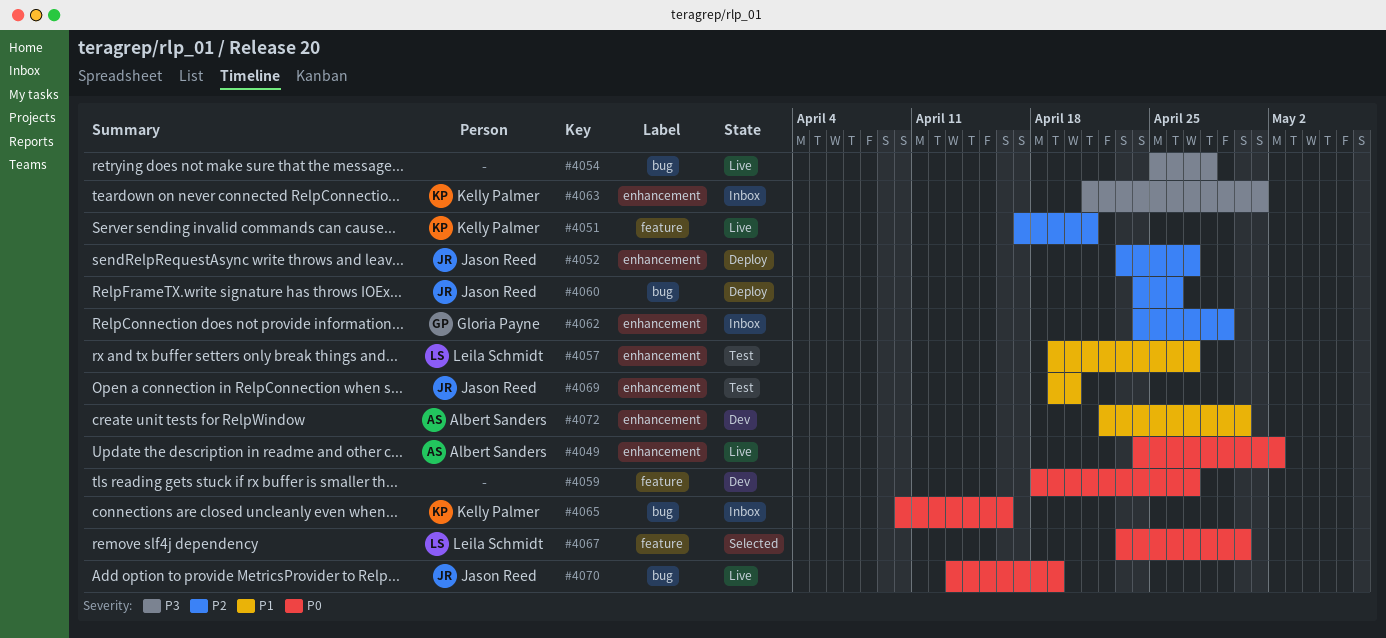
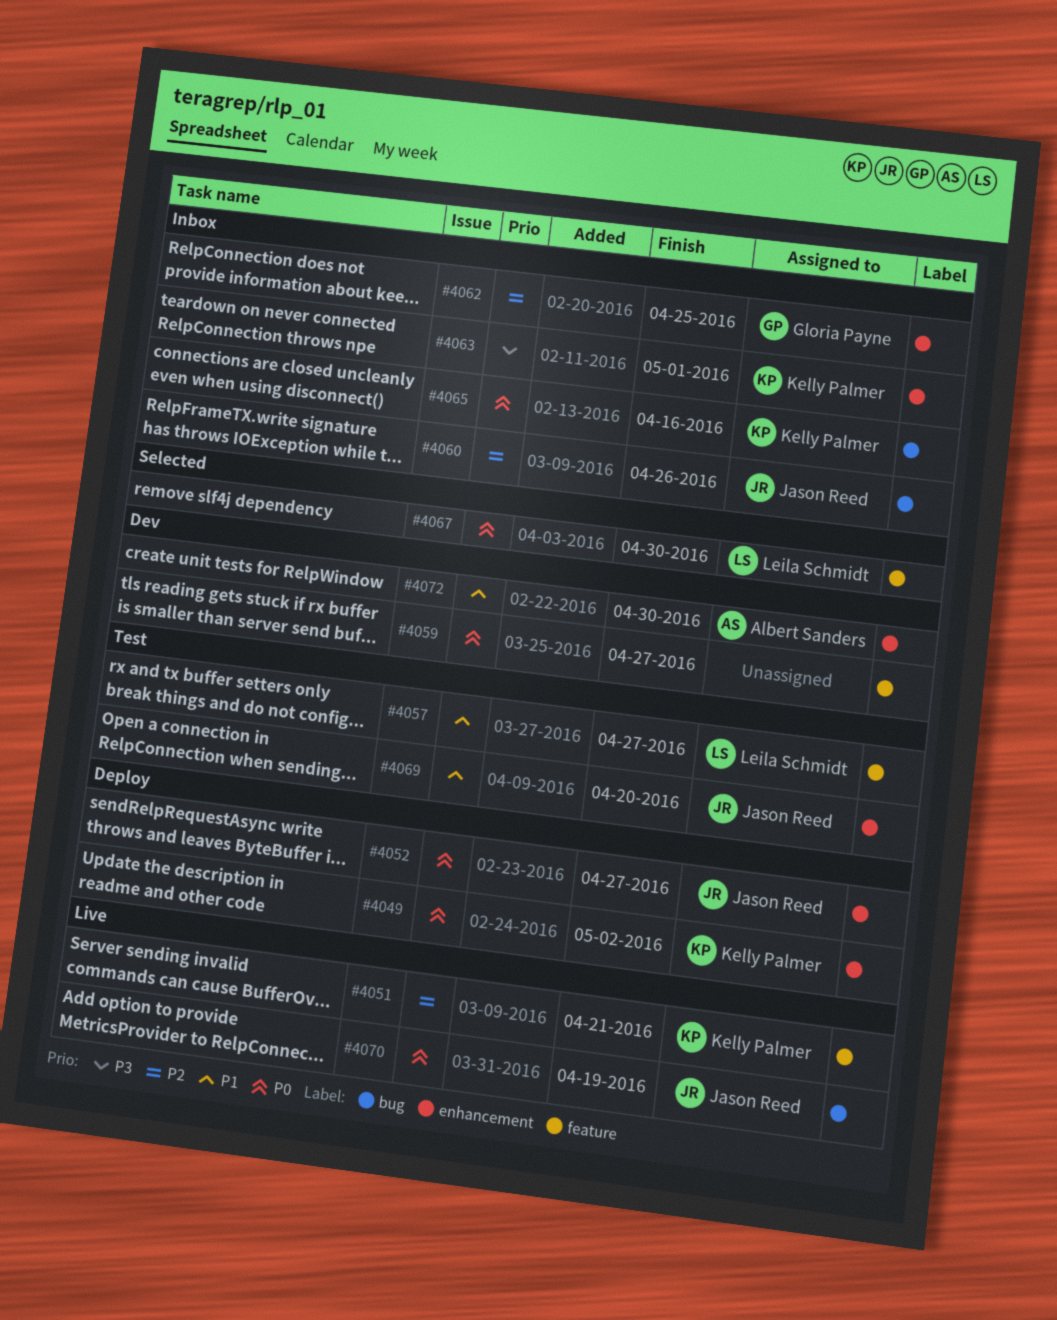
#4049, status: Live -> Deploy
#4049, owner: Albert Sanders -> Kelly Palmer
#4052, priority: P2 -> P0
#4054: present -> none
#4057, label: enhancement -> feature
#4060, status: Deploy -> Inbox
#4062, due: Apr 29 -> Apr 25

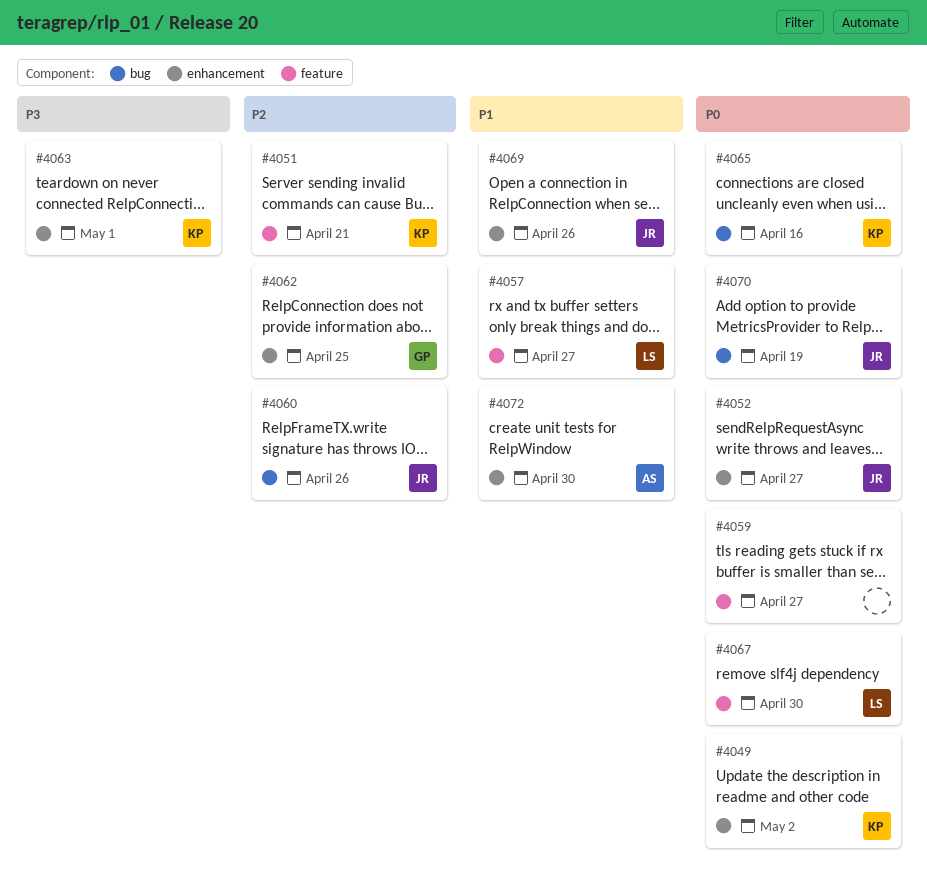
#4069, due: Apr 20 -> Apr 26

